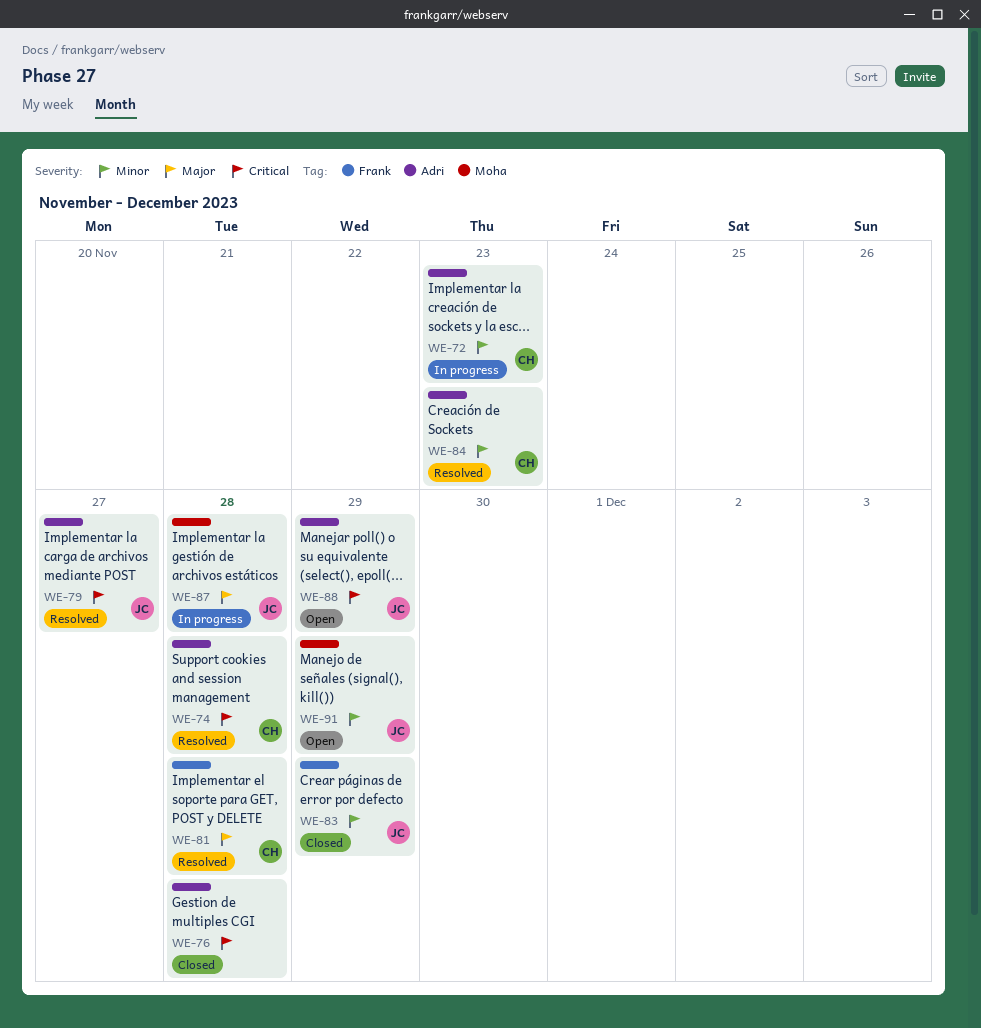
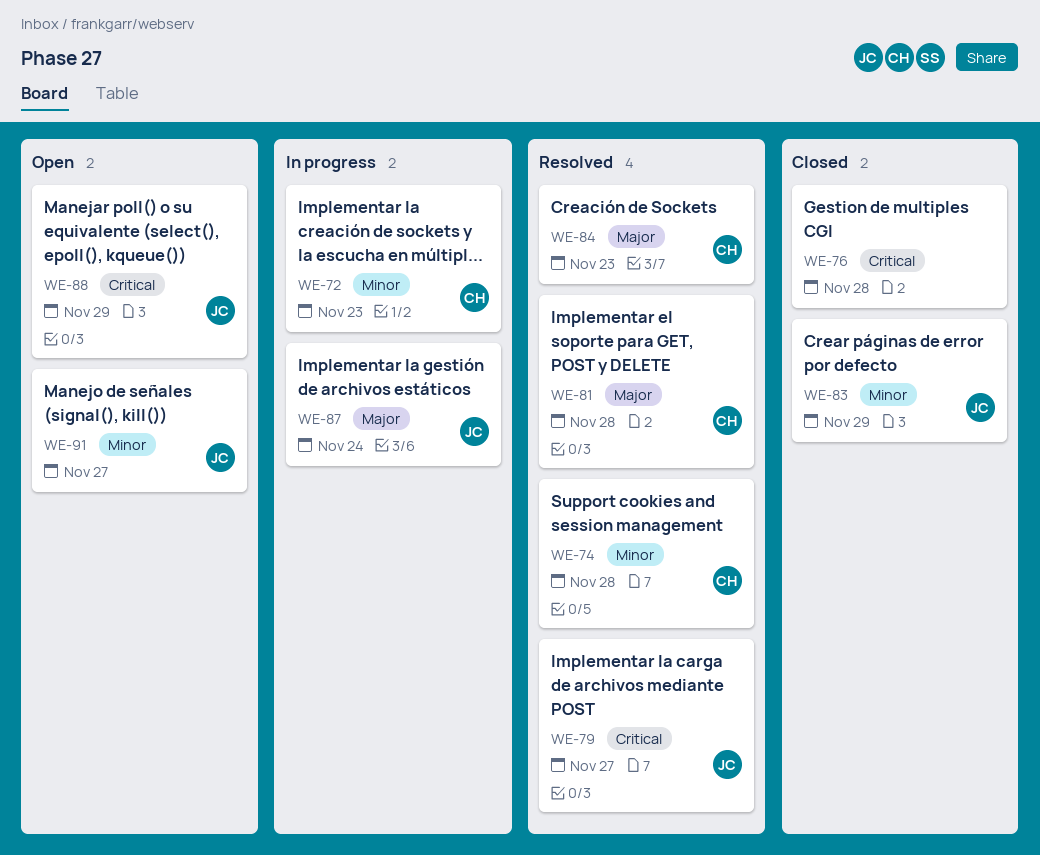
WE-74, priority: Critical -> Minor
WE-84, priority: Minor -> Major
WE-87, due: Nov 28 -> Nov 24
WE-91, due: Nov 29 -> Nov 27

